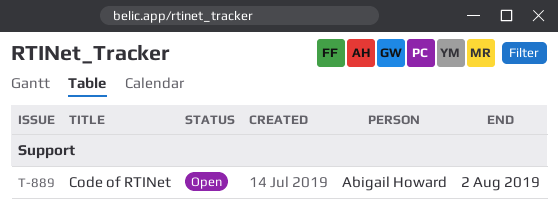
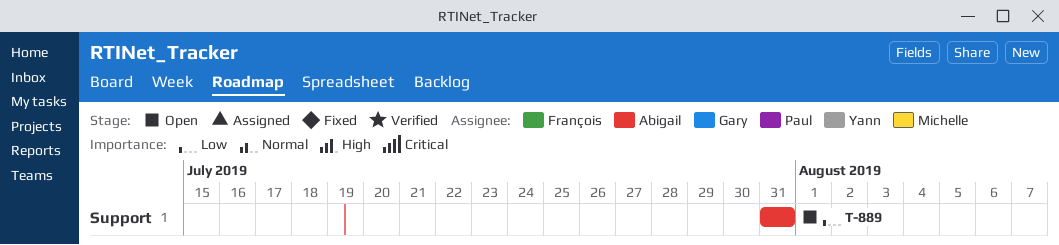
T-889, due: Aug 2 -> Jul 31

